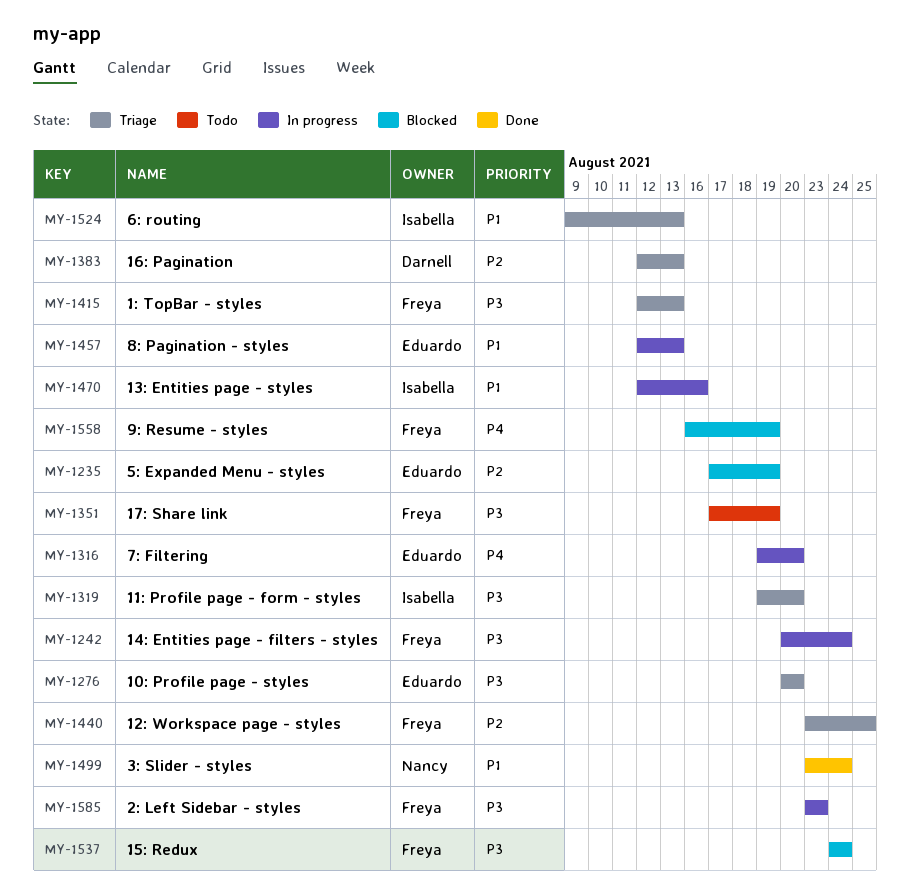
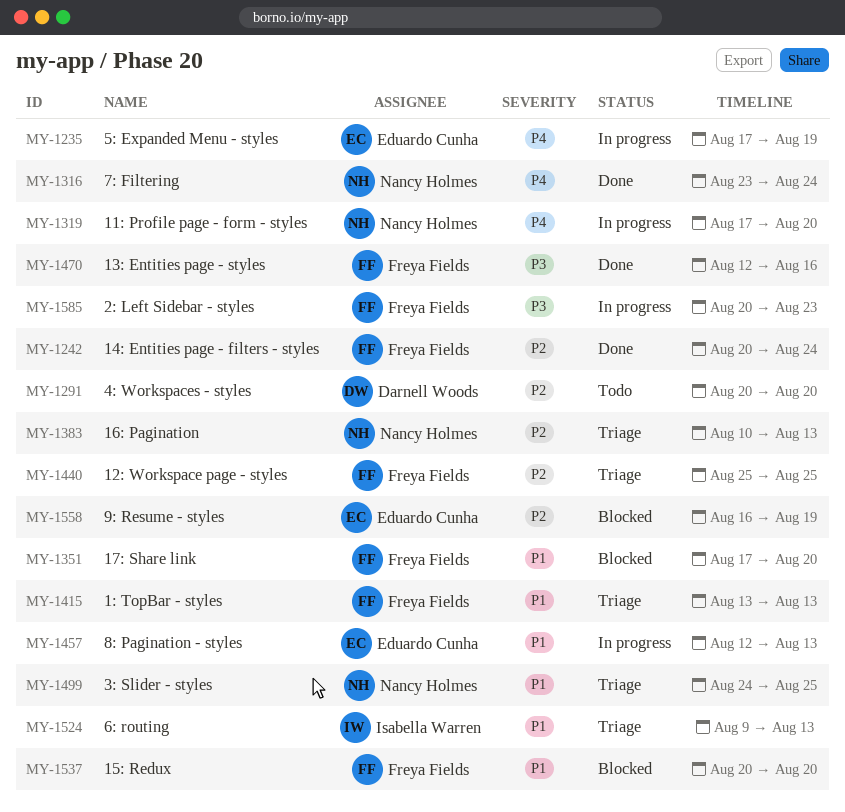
MY-1235, status: Blocked -> In progress
MY-1235, priority: P2 -> P4
MY-1242, status: In progress -> Done
MY-1242, priority: P3 -> P2
MY-1276: present -> none
MY-1291: none -> present
MY-1316, status: In progress -> Done
MY-1316, owner: Eduardo Cunha -> Nancy Holmes
MY-1316, start: Aug 19 -> Aug 23
MY-1316, due: Aug 20 -> Aug 24
MY-1319, status: Triage -> In progress
MY-1319, owner: Isabella Warren -> Nancy Holmes
MY-1319, priority: P3 -> P4
MY-1319, start: Aug 19 -> Aug 17
MY-1351, status: Todo -> Blocked
MY-1351, priority: P3 -> P1
MY-1351, due: Aug 19 -> Aug 20
MY-1383, owner: Darnell Woods -> Nancy Holmes
MY-1383, start: Aug 12 -> Aug 10
MY-1415, priority: P3 -> P1
MY-1415, start: Aug 12 -> Aug 13
MY-1440, start: Aug 23 -> Aug 25
MY-1470, status: In progress -> Done
MY-1470, owner: Isabella Warren -> Freya Fields
MY-1470, priority: P1 -> P3
MY-1499, status: Done -> Triage
MY-1499, start: Aug 23 -> Aug 24
MY-1499, due: Aug 24 -> Aug 25
MY-1537, priority: P3 -> P1
MY-1537, start: Aug 24 -> Aug 20
MY-1537, due: Aug 24 -> Aug 20
MY-1558, owner: Freya Fields -> Eduardo Cunha
MY-1558, priority: P4 -> P2
MY-1585, start: Aug 23 -> Aug 20

